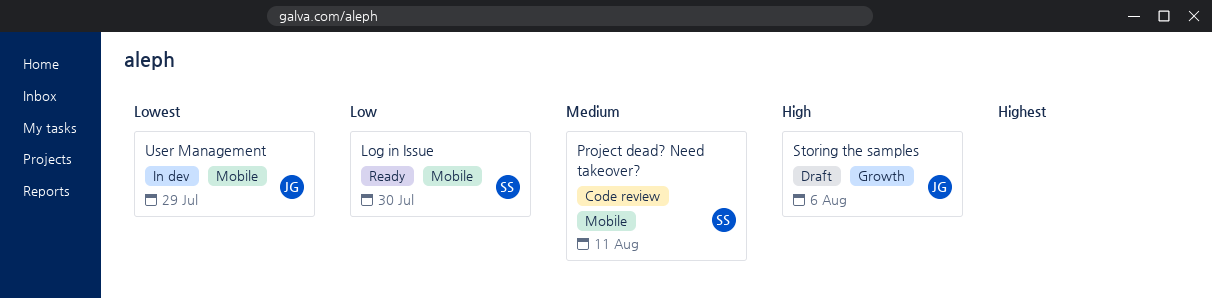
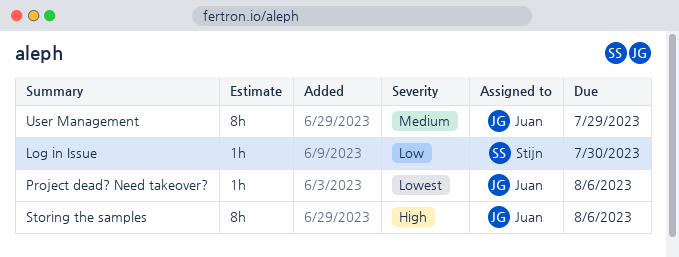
Project dead? Need takeover?, owner: Stijn -> Juan
Project dead? Need takeover?, priority: Medium -> Lowest
Project dead? Need takeover?, due: Aug 11 -> Aug 6
User Management, priority: Lowest -> Medium

